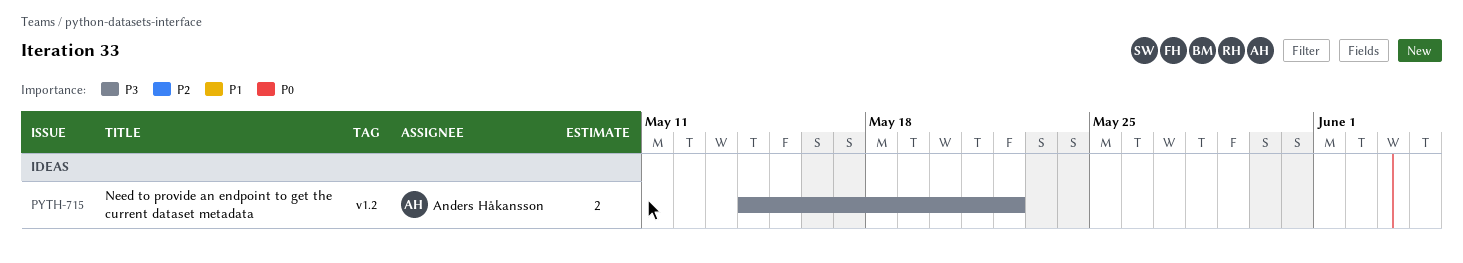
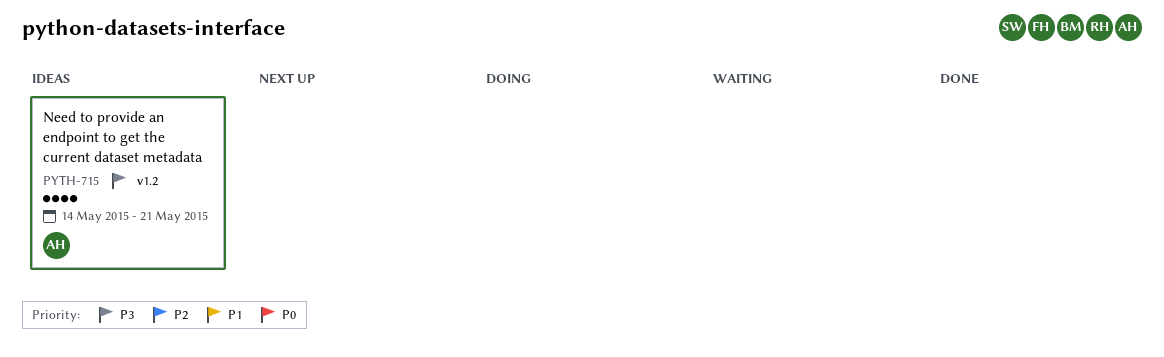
PYTH-715, estimate: 2 -> 4
PYTH-715, due: May 22 -> May 21

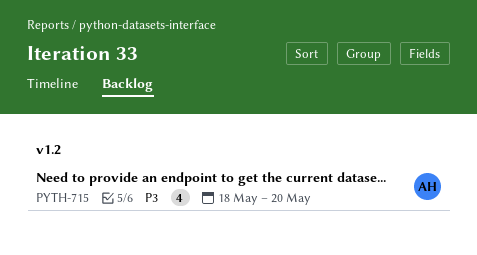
PYTH-715, start: May 14 -> May 18
PYTH-715, due: May 21 -> May 20

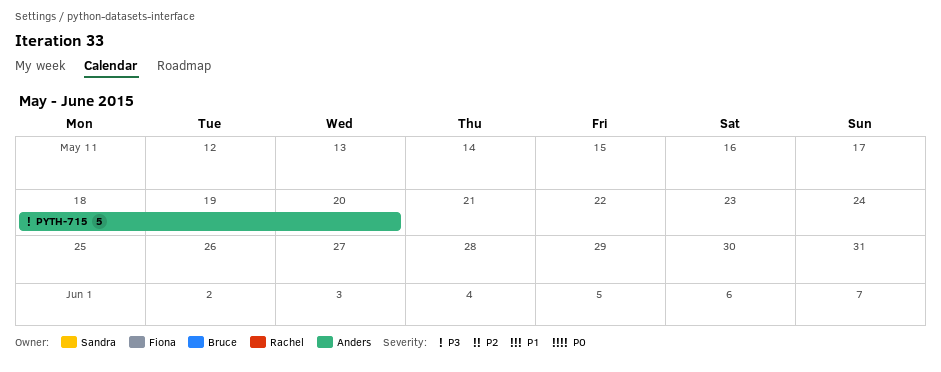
PYTH-715, estimate: 4 -> 5

